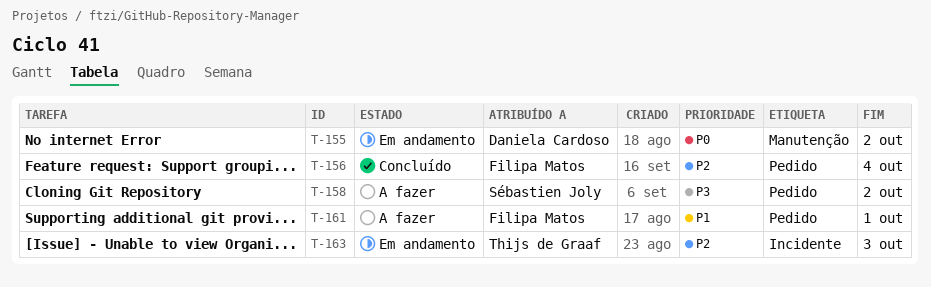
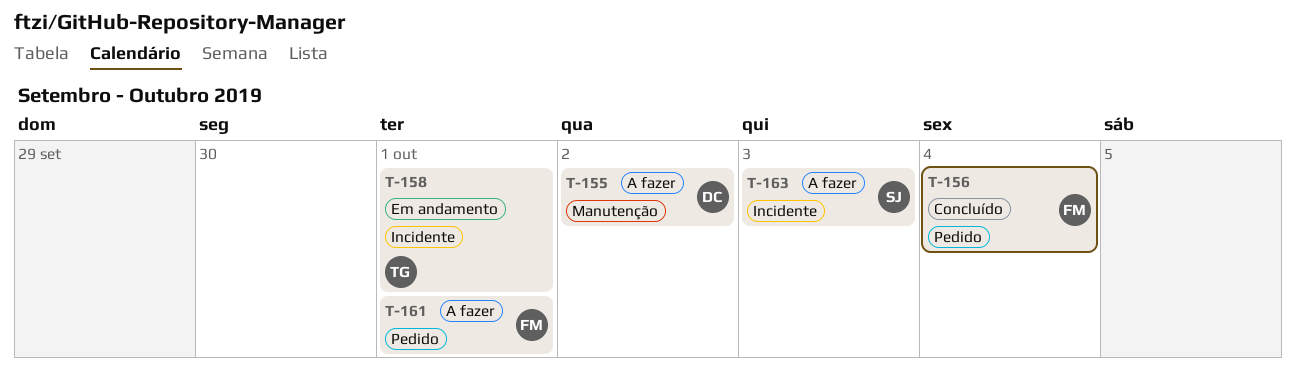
T-155, status: Em andamento -> A fazer
T-158, status: A fazer -> Em andamento
T-158, owner: Sébastien Joly -> Thijs de Graaf
T-158, label: Pedido -> Incidente
T-158, due: Oct 2 -> Oct 1
T-163, status: Em andamento -> A fazer
T-163, owner: Thijs de Graaf -> Sébastien Joly

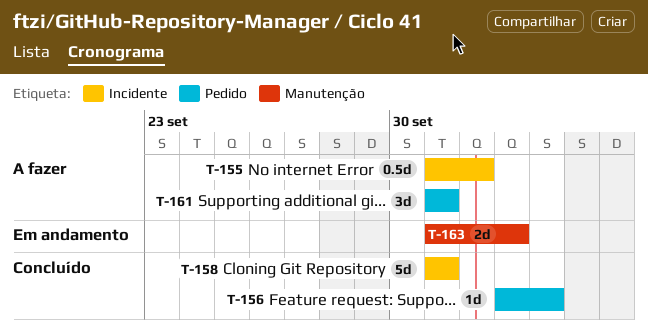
T-155, label: Manutenção -> Incidente
T-158, status: Em andamento -> Concluído
T-163, status: A fazer -> Em andamento
T-163, label: Incidente -> Manutenção

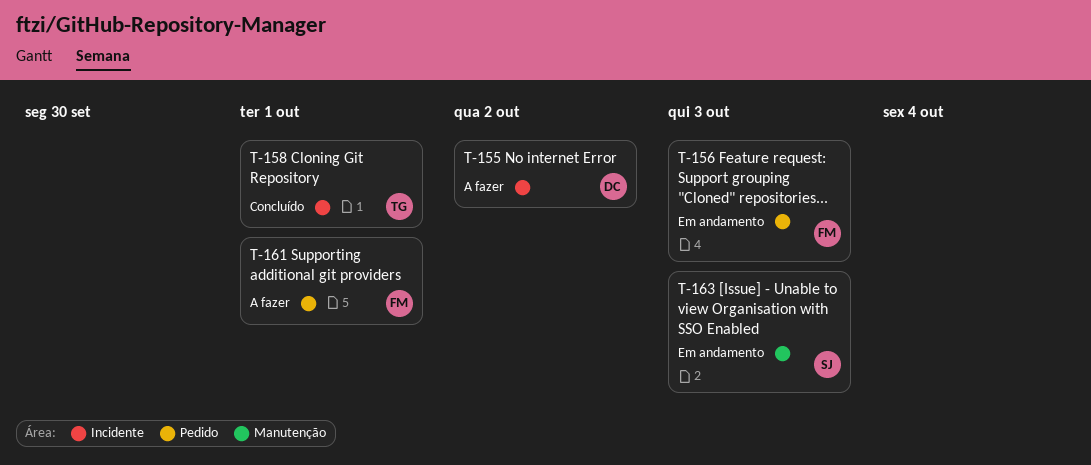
T-156, status: Concluído -> Em andamento
T-156, due: Oct 4 -> Oct 3

